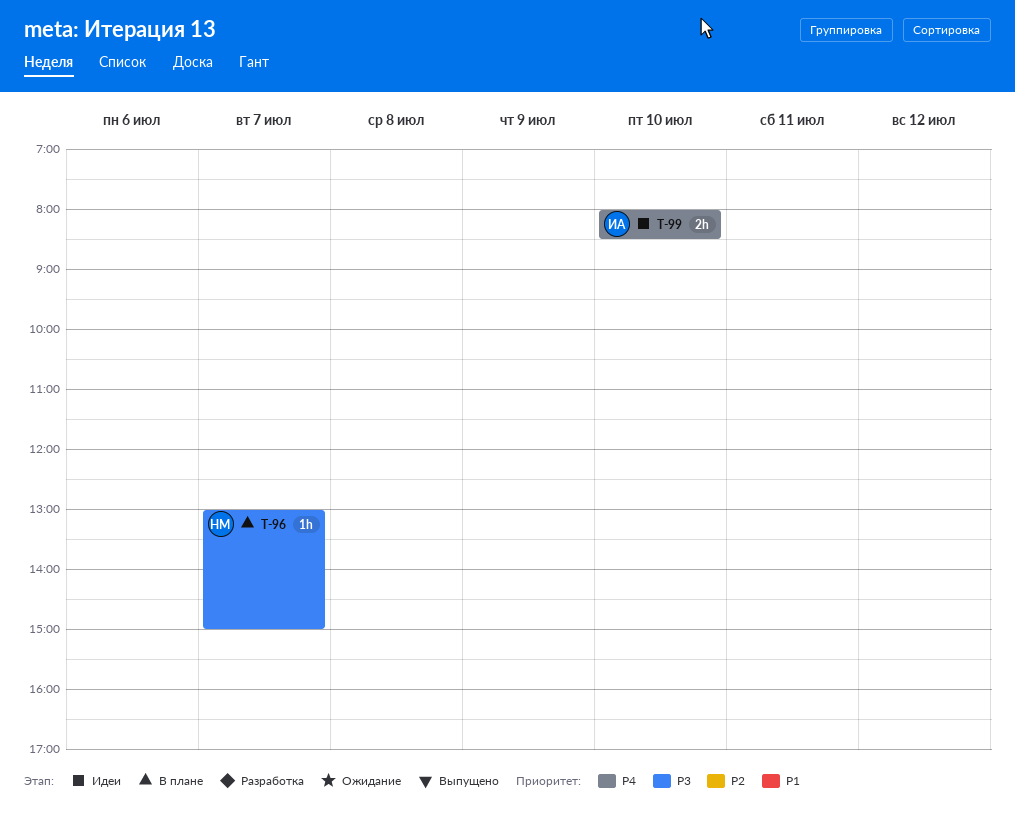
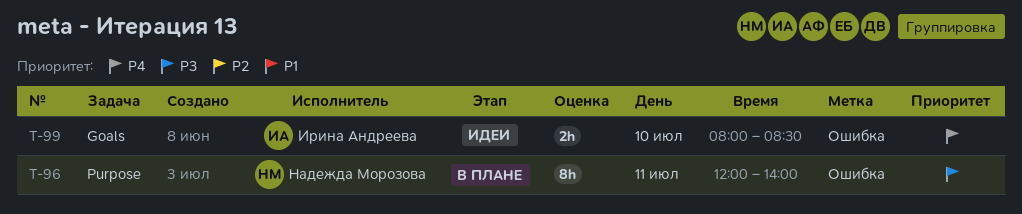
T-96, estimate: 1h -> 8h
T-96, day: Jul 7 -> Jul 11
T-96, begins: 13:00 -> 12:00
T-96, ends: 15:00 -> 14:00

